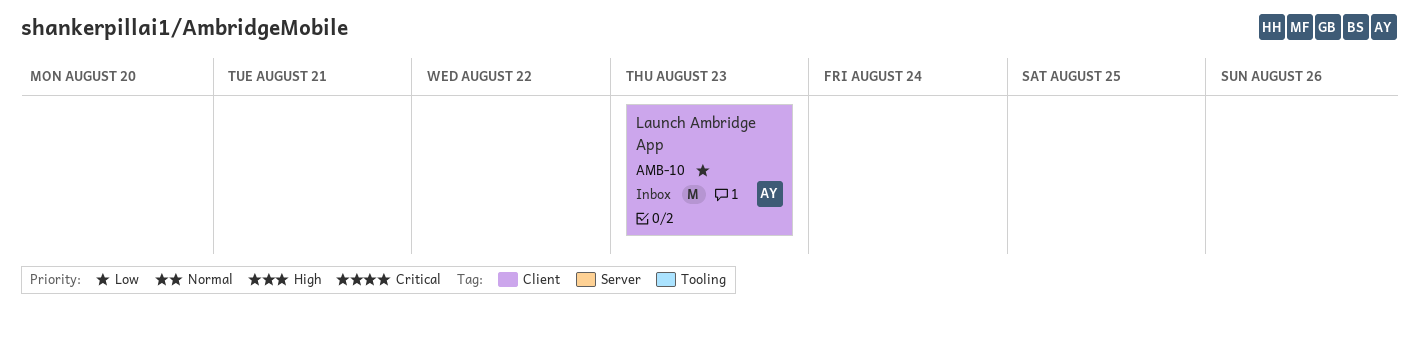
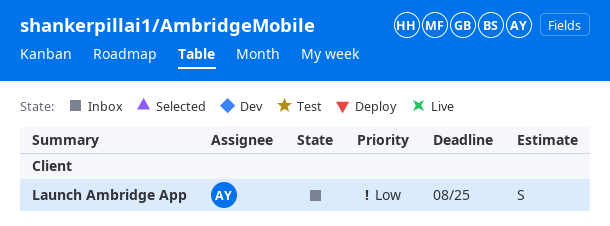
Launch Ambridge App, estimate: M -> S
Launch Ambridge App, due: Aug 23 -> Aug 25

